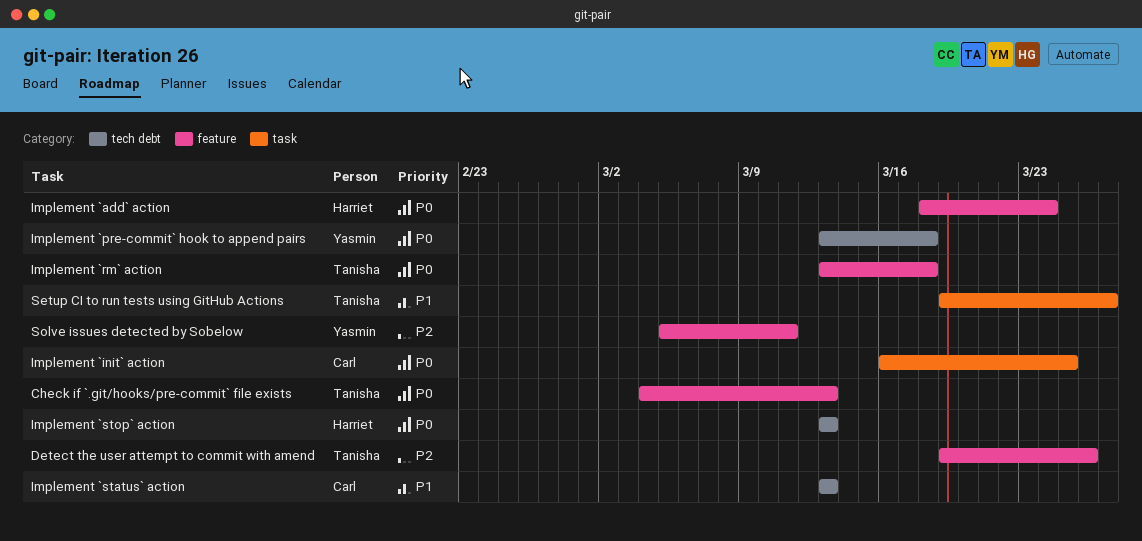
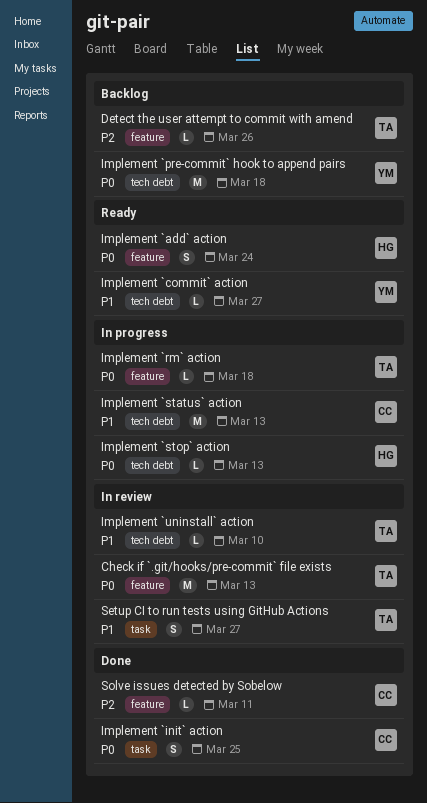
Implement `commit` action: none -> present
Implement `uninstall` action: none -> present
Solve issues detected by Sobelow, owner: Yasmin -> Carl

